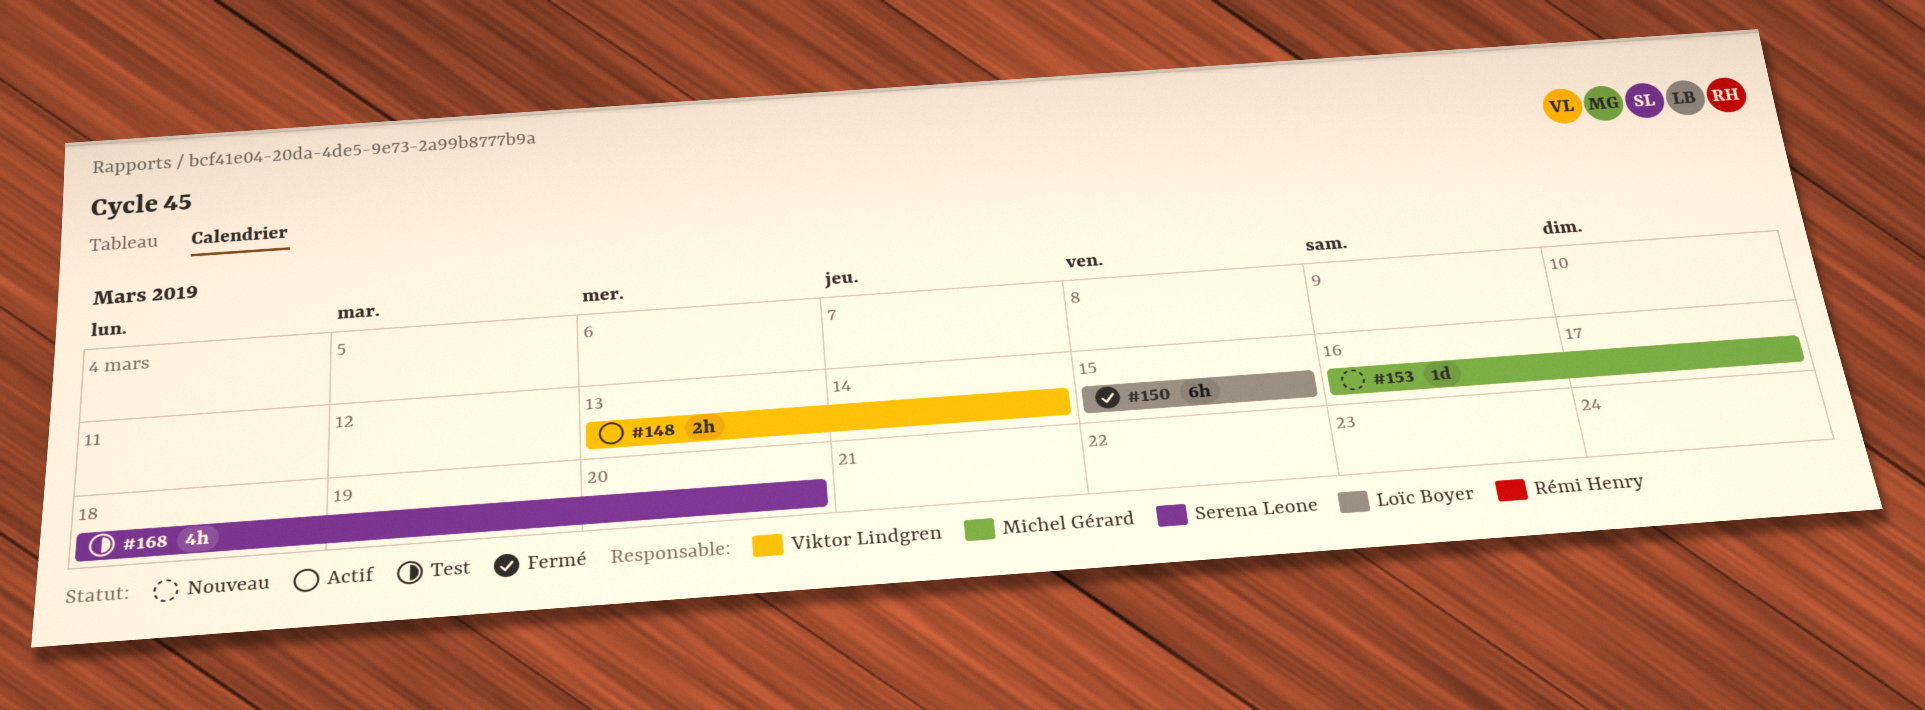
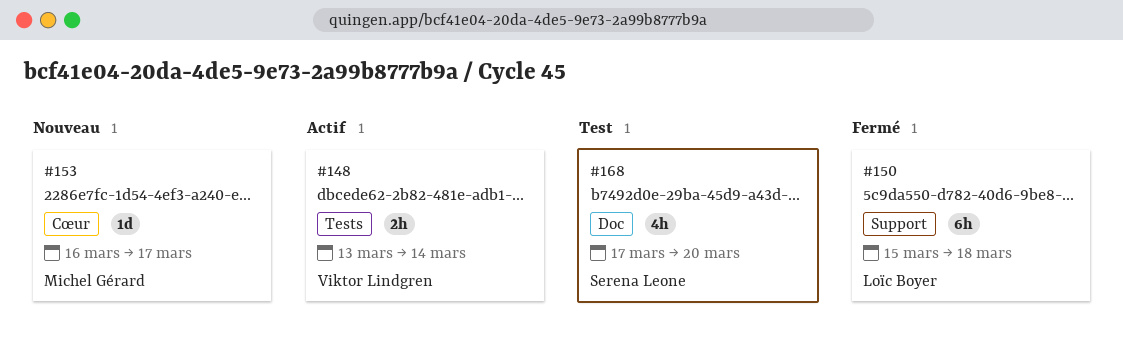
#150, due: Mar 15 -> Mar 18
#168, start: Mar 18 -> Mar 17

